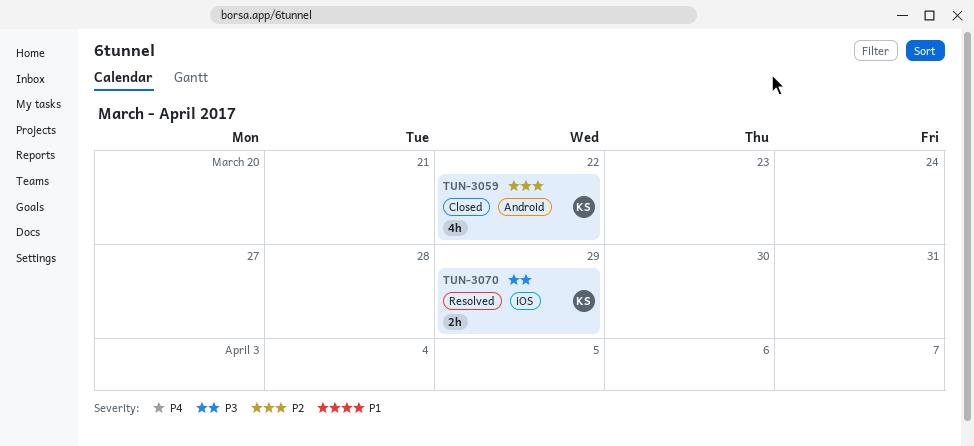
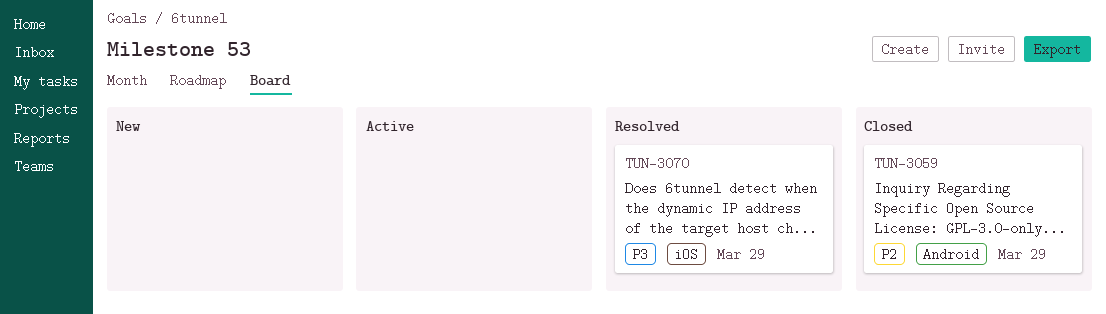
TUN-3059, due: Mar 22 -> Mar 29

